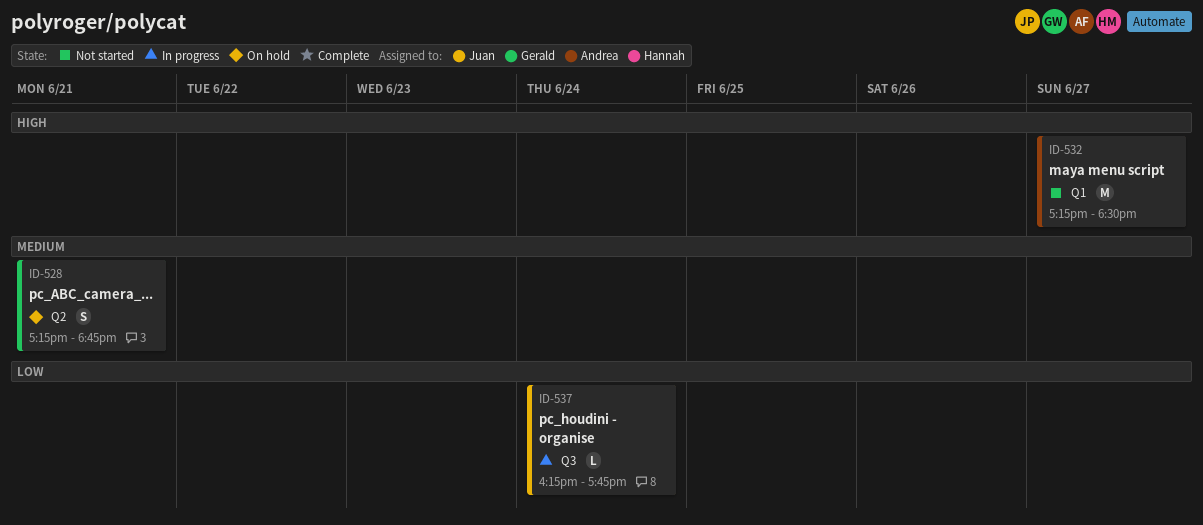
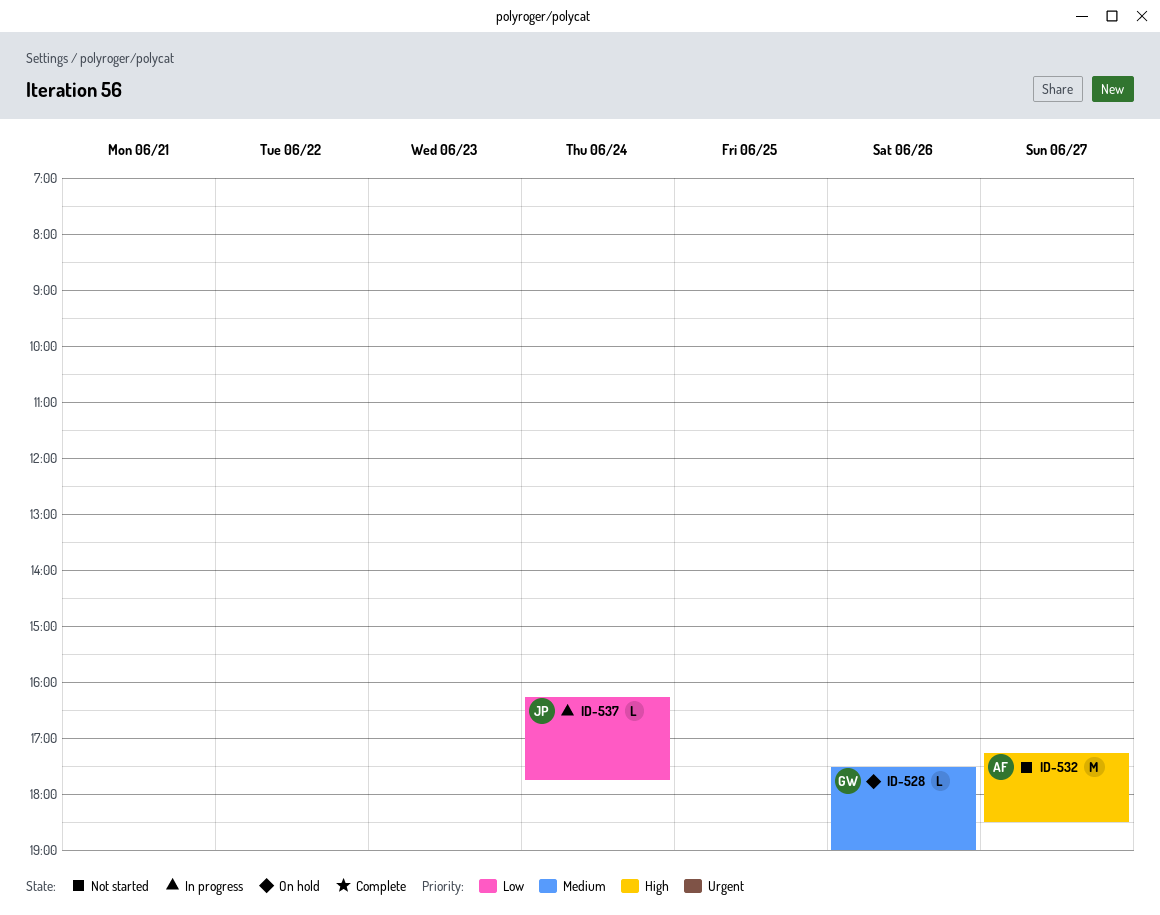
ID-528, estimate: S -> L
ID-528, day: Jun 21 -> Jun 26
ID-528, begins: 17:15 -> 17:30
ID-528, ends: 18:45 -> 19:00

